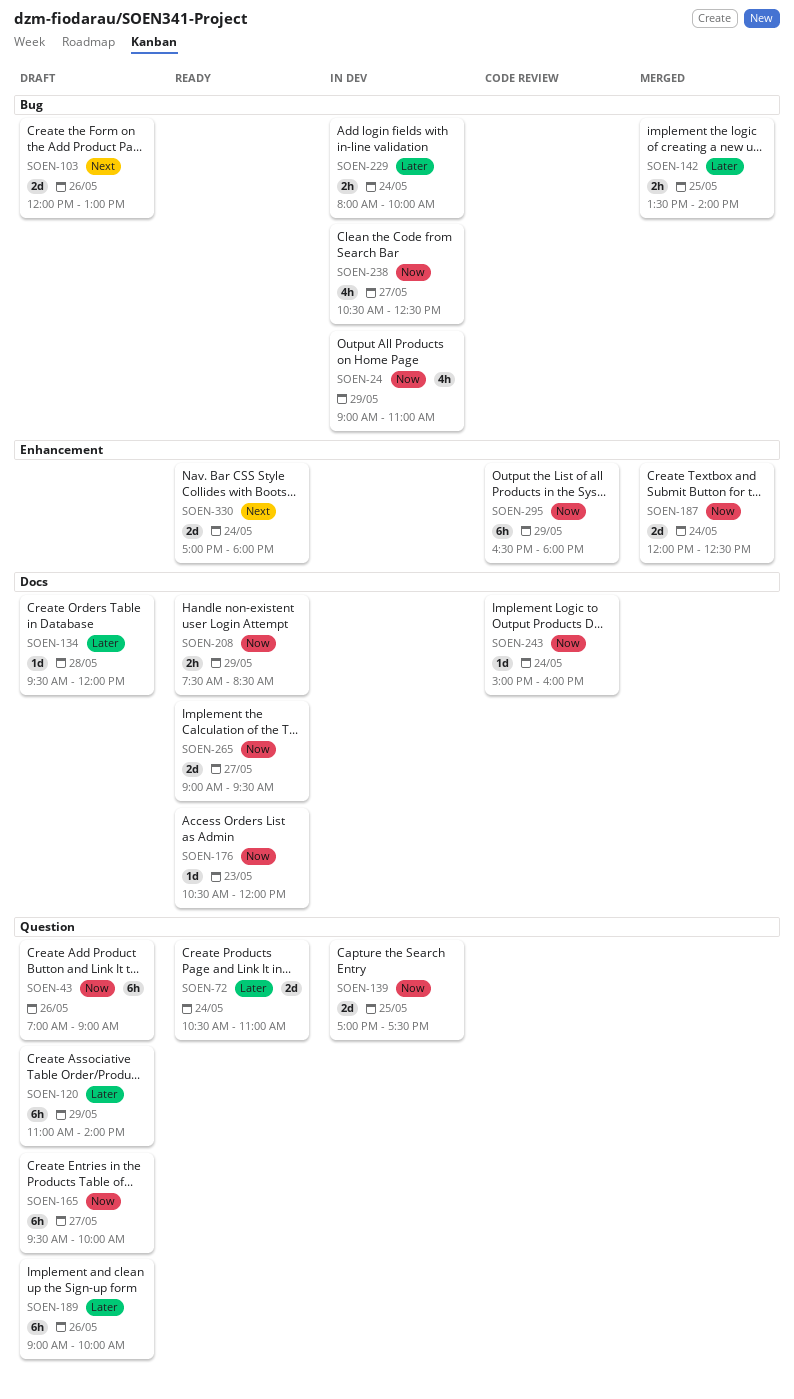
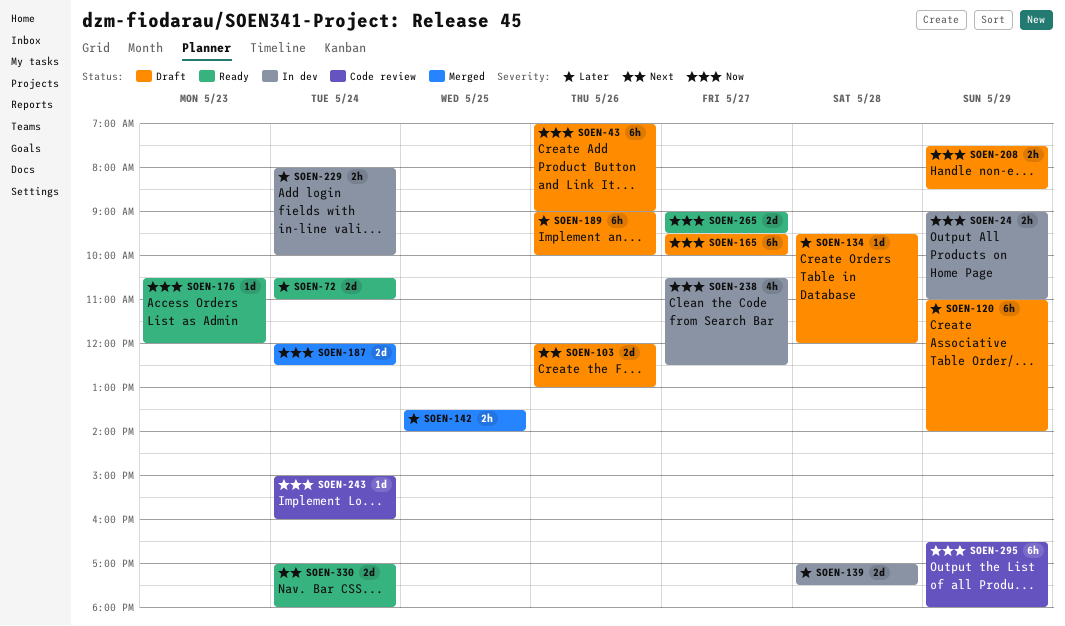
SOEN-24, estimate: 4h -> 2h
SOEN-139, priority: Now -> Later
SOEN-139, day: May 25 -> May 28
SOEN-208, status: Ready -> Draft

